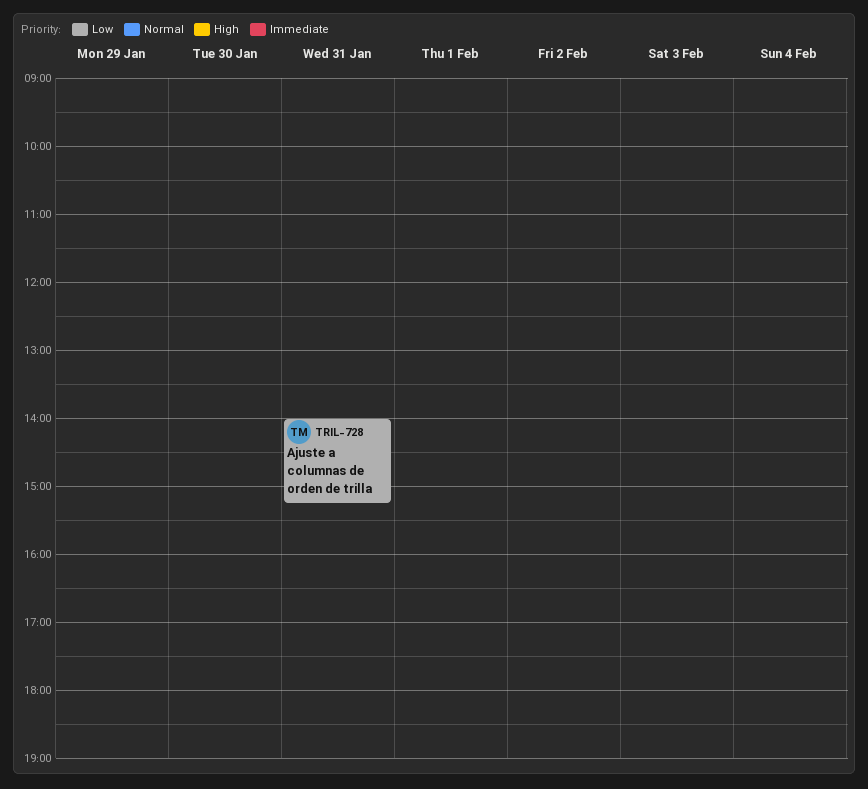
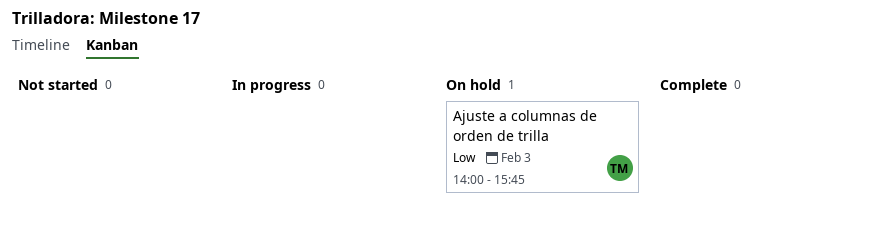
Ajuste a columnas de orden de trilla, day: Jan 31 -> Feb 3
Ajuste a columnas de orden de trilla, ends: 15:15 -> 15:45

